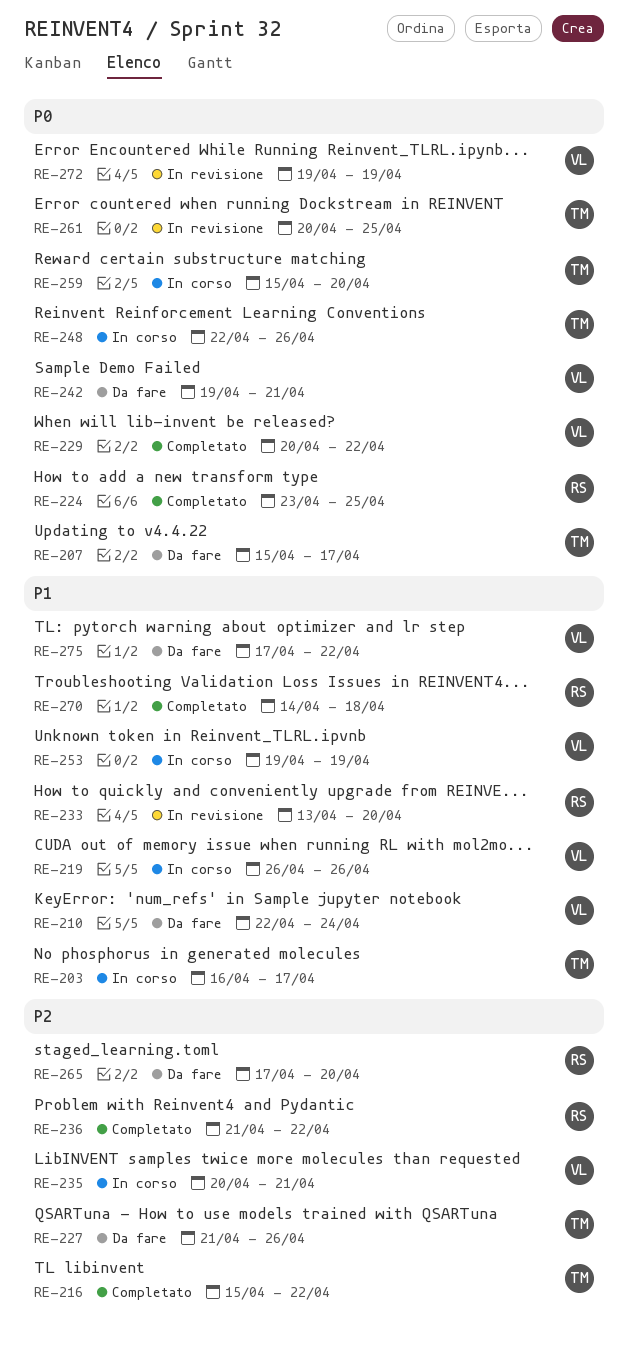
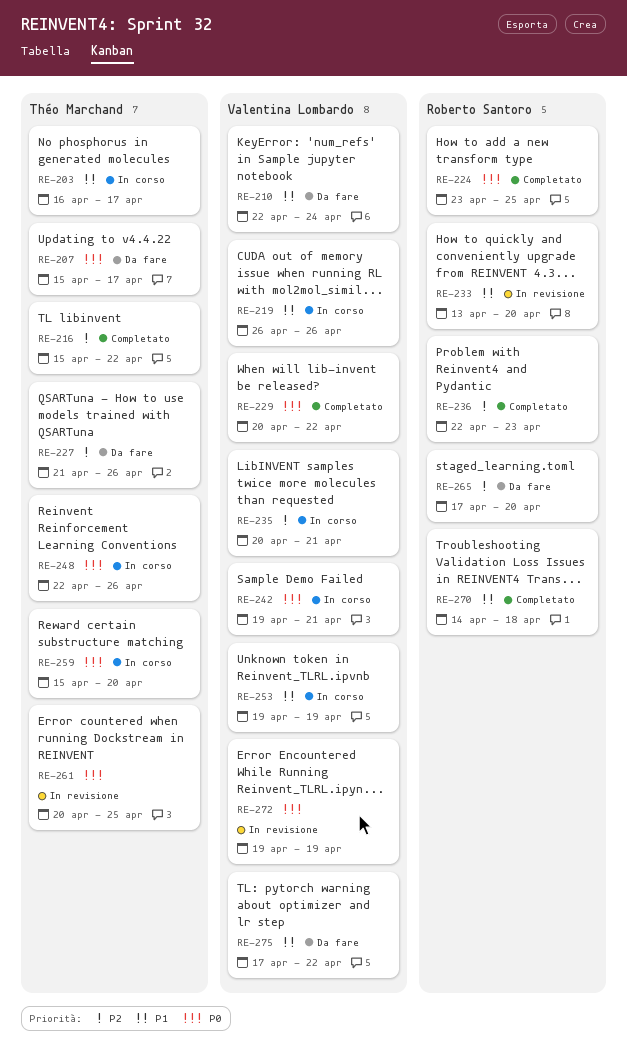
RE-236, start: Apr 21 -> Apr 22
RE-236, due: Apr 22 -> Apr 23
RE-242, status: Da fare -> In corso

